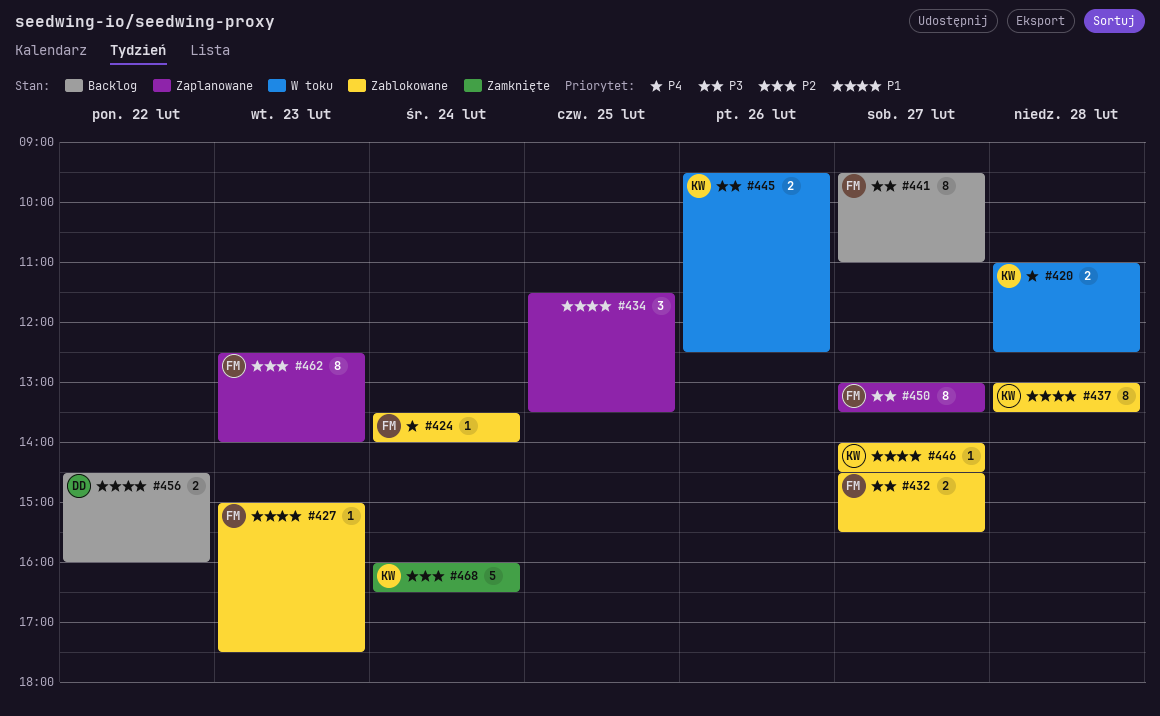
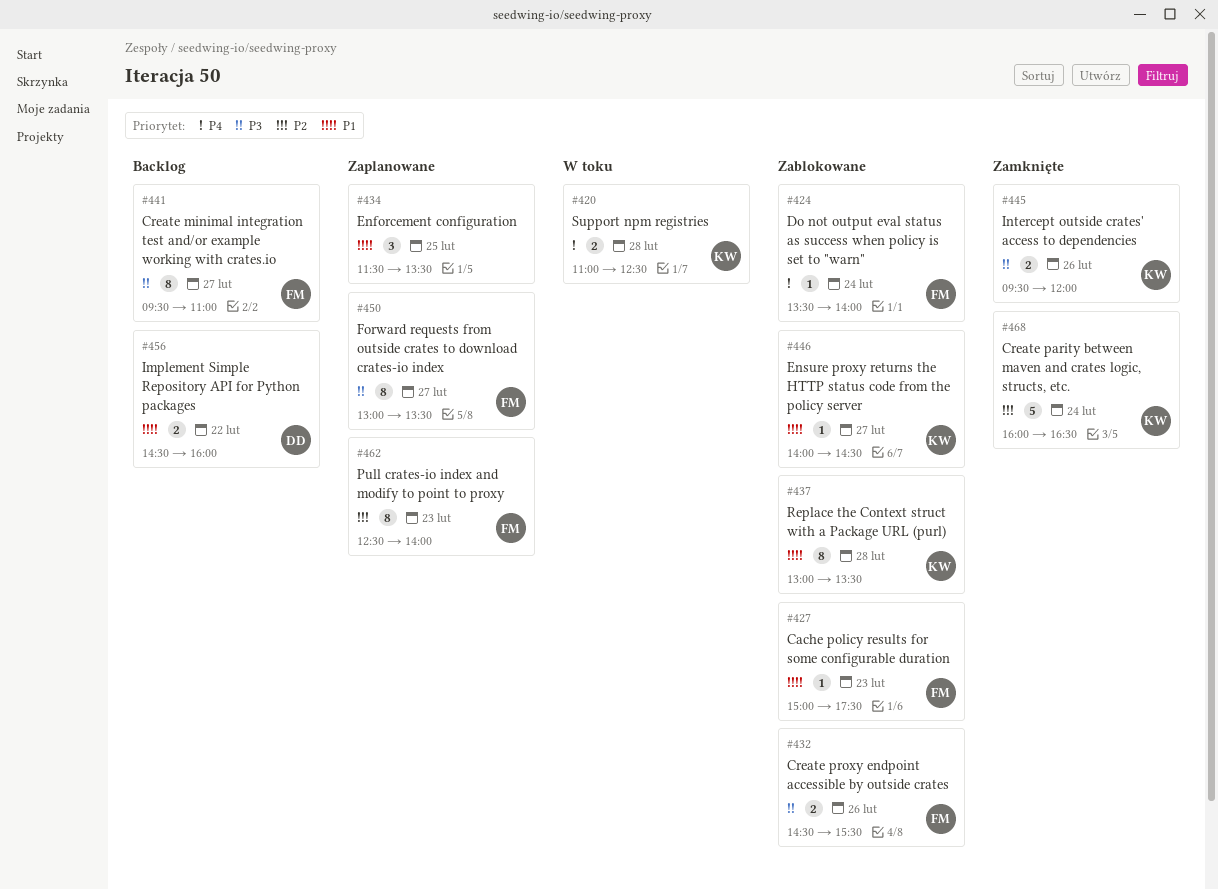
#432, day: Feb 27 -> Feb 26
#445, status: W toku -> Zamknięte
#445, ends: 12:30 -> 12:00

